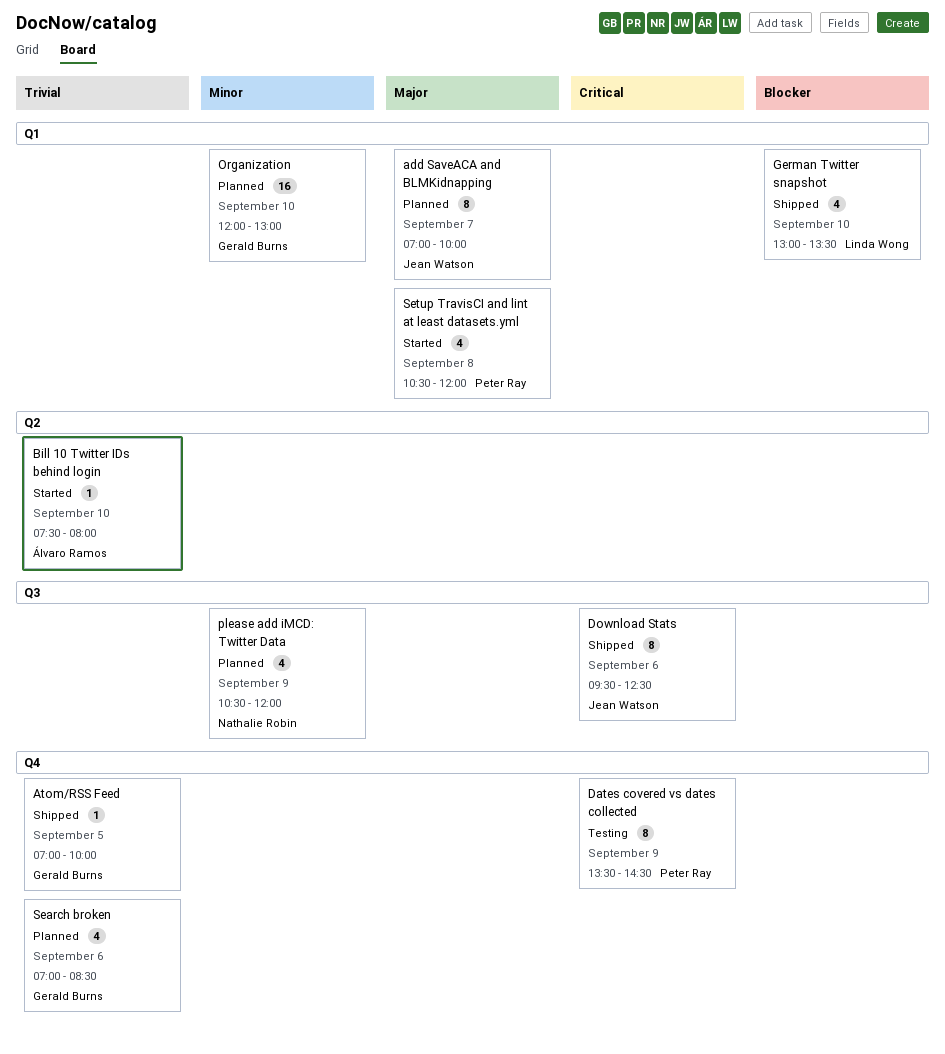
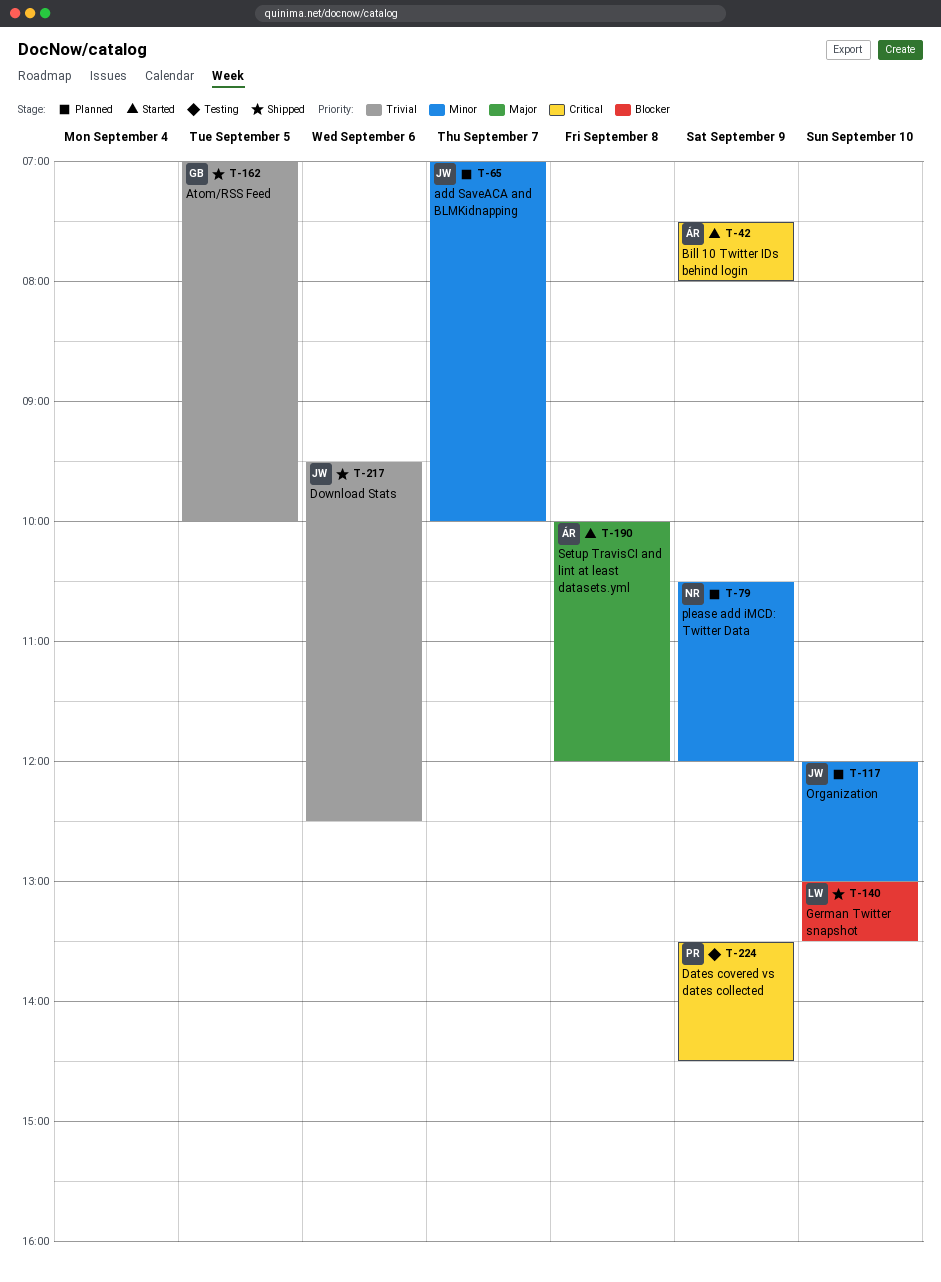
add SaveACA and BLMKidnapping, priority: Major -> Minor
Bill 10 Twitter IDs behind login, priority: Trivial -> Critical
Bill 10 Twitter IDs behind login, day: Sep 10 -> Sep 9
Download Stats, priority: Critical -> Trivial
Organization, owner: Gerald Burns -> Jean Watson
Search broken: present -> none
Setup TravisCI and lint at least datasets.yml, owner: Peter Ray -> Álvaro Ramos
Setup TravisCI and lint at least datasets.yml, begins: 10:30 -> 10:00

